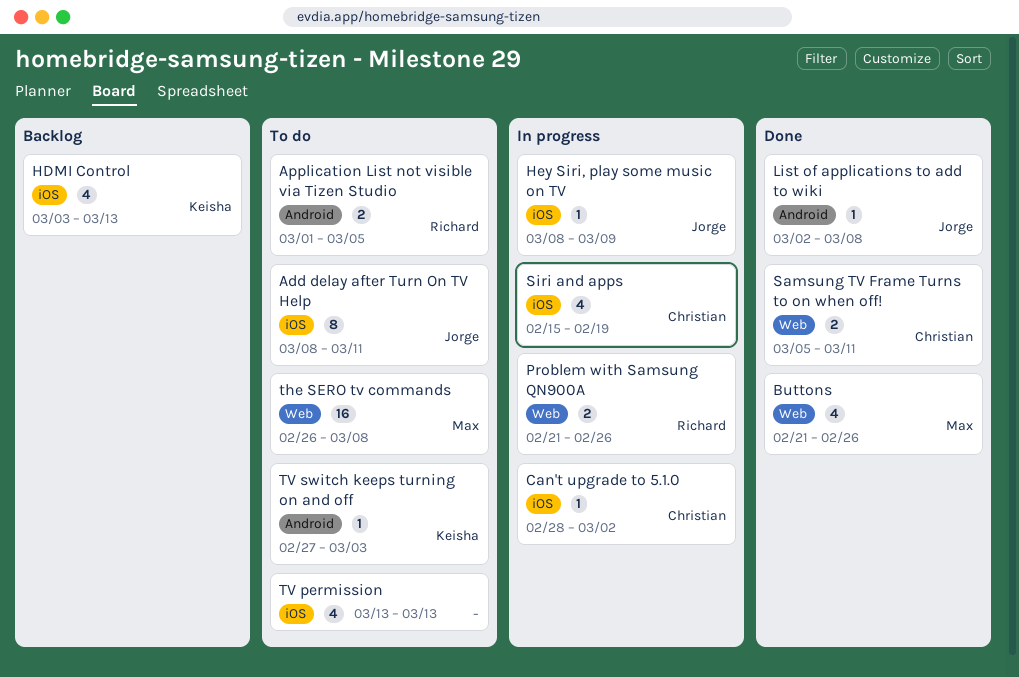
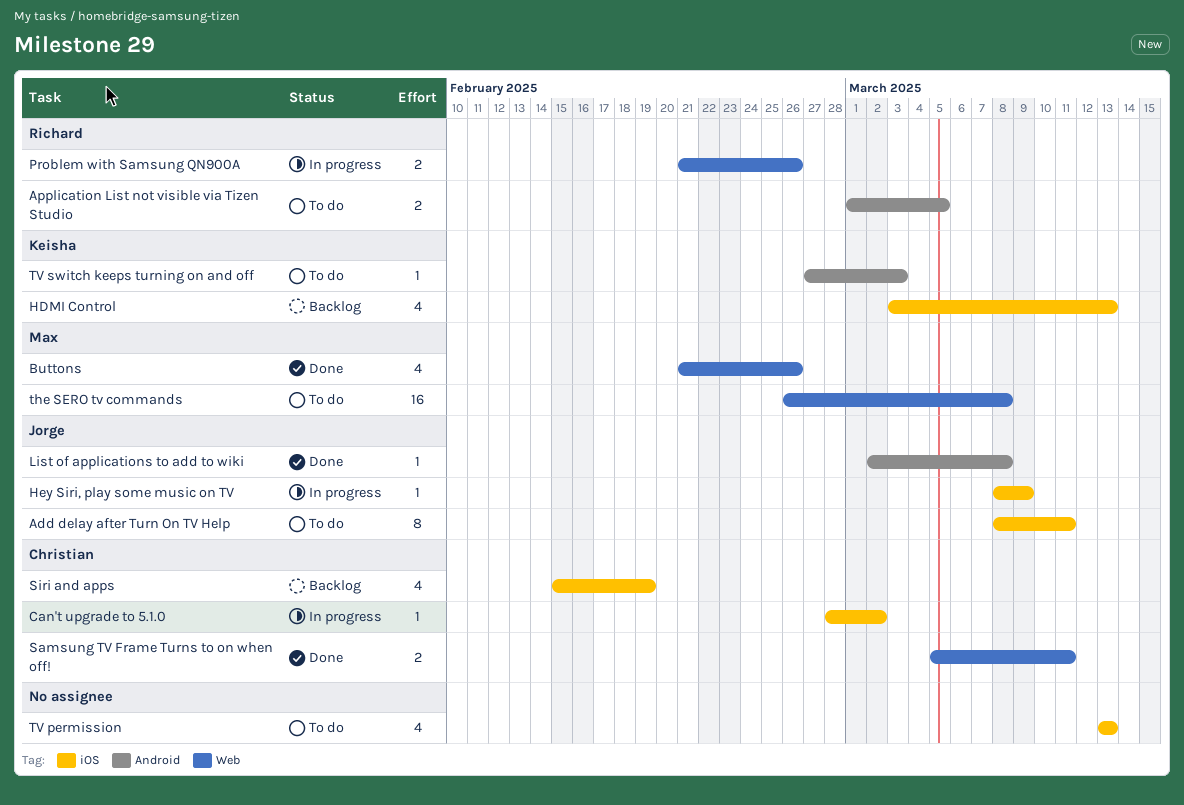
Siri and apps, status: In progress -> Backlog

